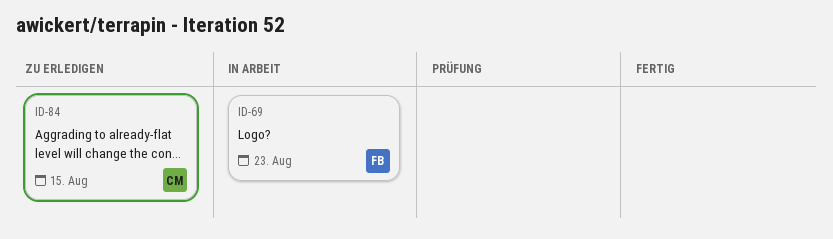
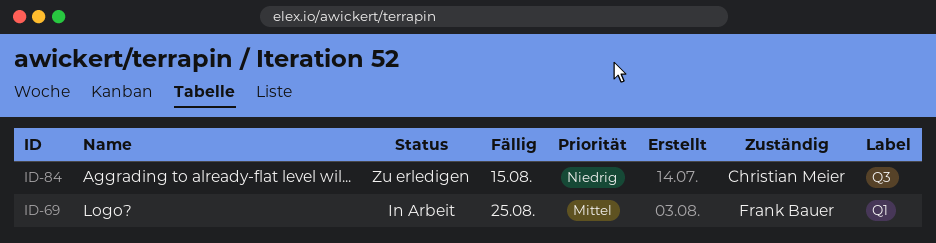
ID-69, due: Aug 23 -> Aug 25

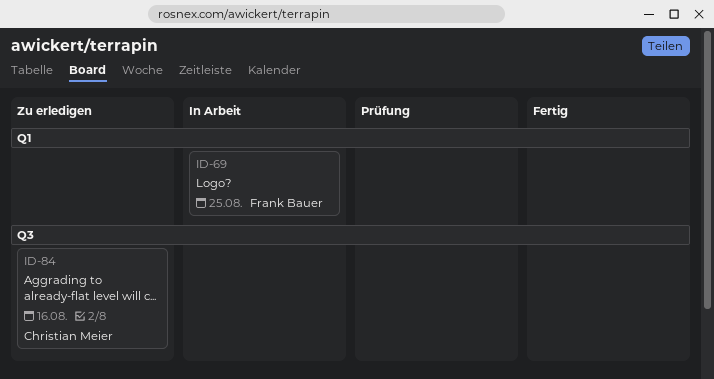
ID-84, due: Aug 15 -> Aug 16

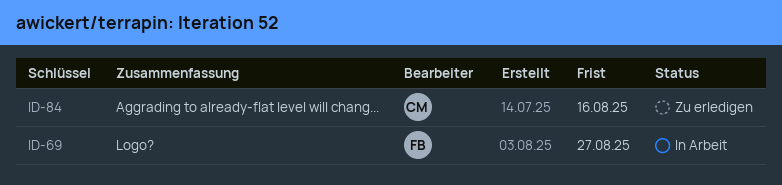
ID-69, due: Aug 25 -> Aug 27

